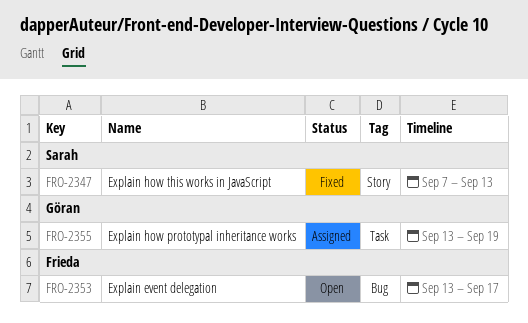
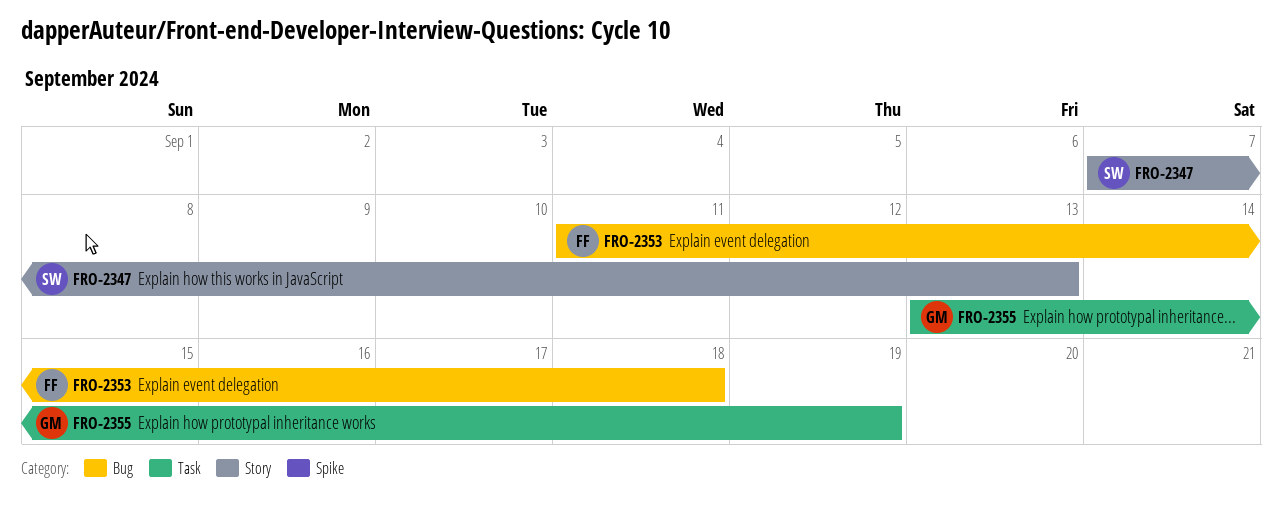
FRO-2353, start: Sep 13 -> Sep 11
FRO-2353, due: Sep 17 -> Sep 18

